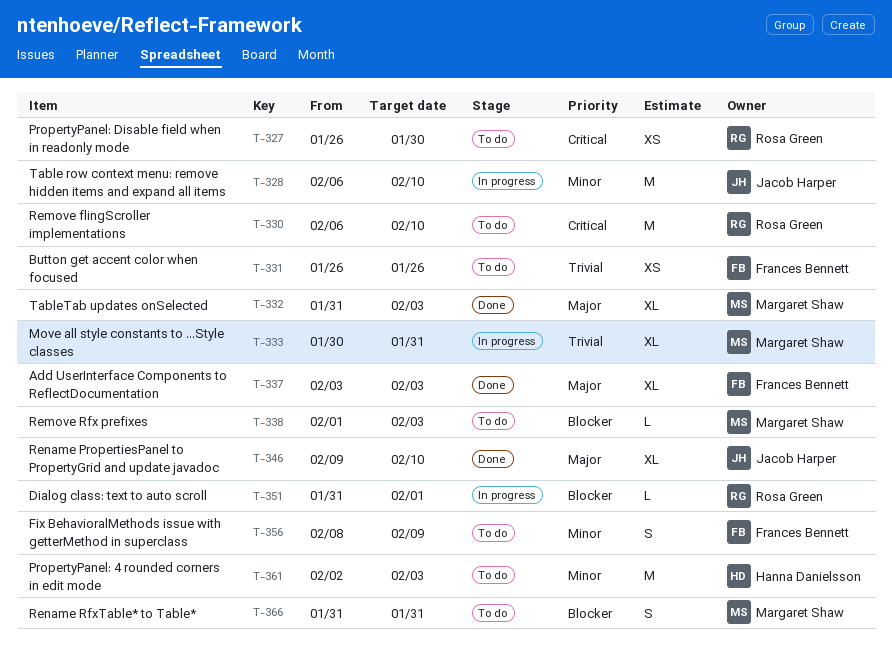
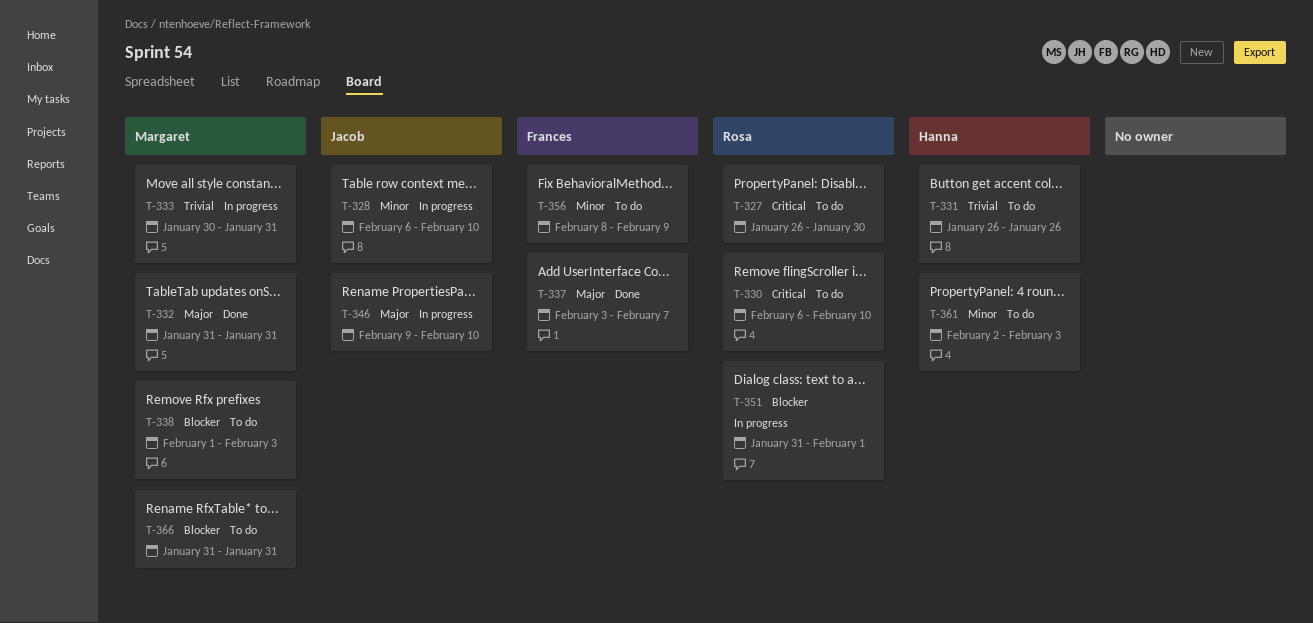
T-331, owner: Frances Bennett -> Hanna Danielsson
T-332, due: Feb 3 -> Jan 31
T-337, due: Feb 3 -> Feb 7
T-346, status: Done -> In progress

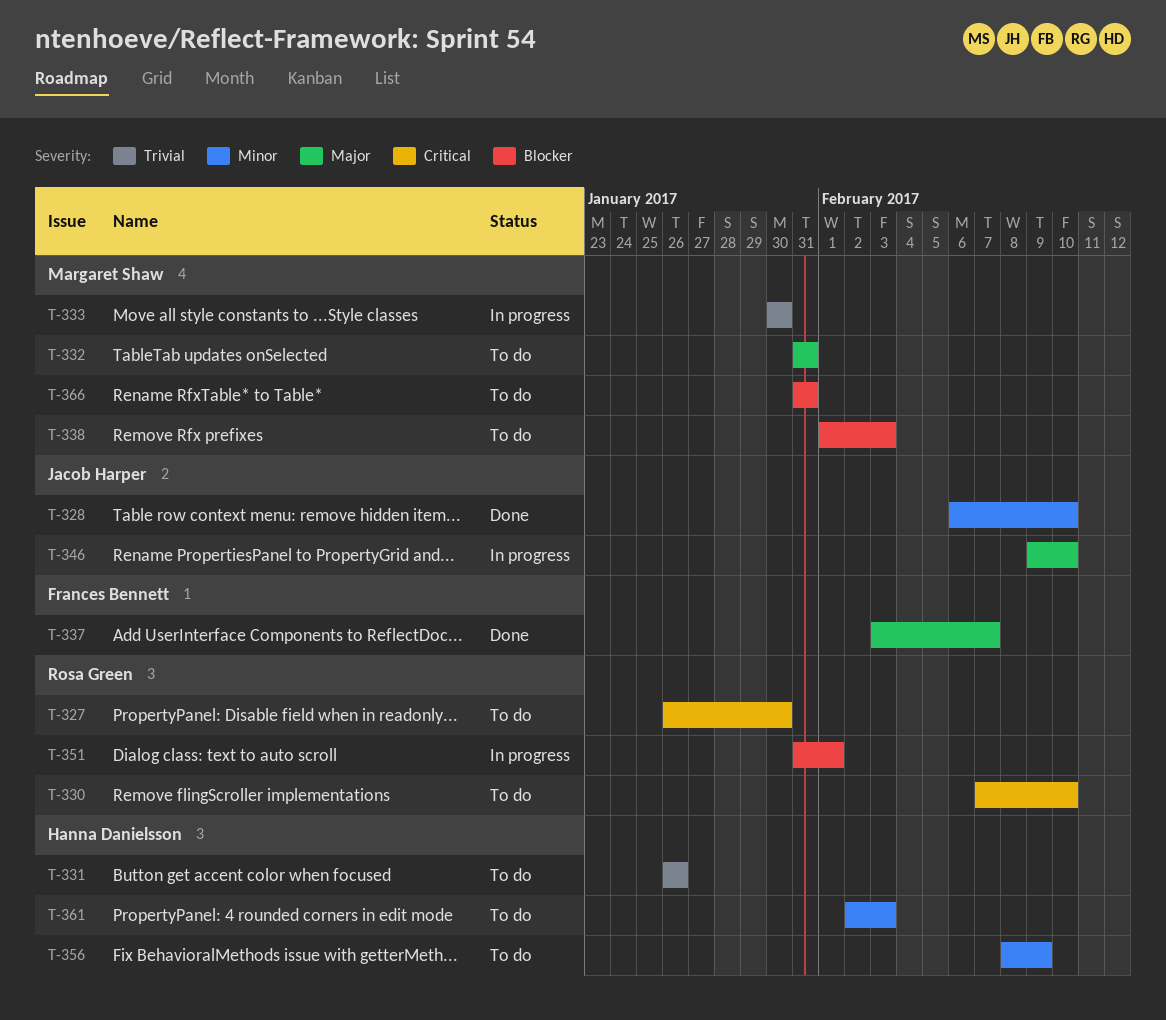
T-328, status: In progress -> Done
T-330, start: Feb 6 -> Feb 7
T-332, status: Done -> To do
T-333, due: Jan 31 -> Jan 30
T-356, owner: Frances Bennett -> Hanna Danielsson

